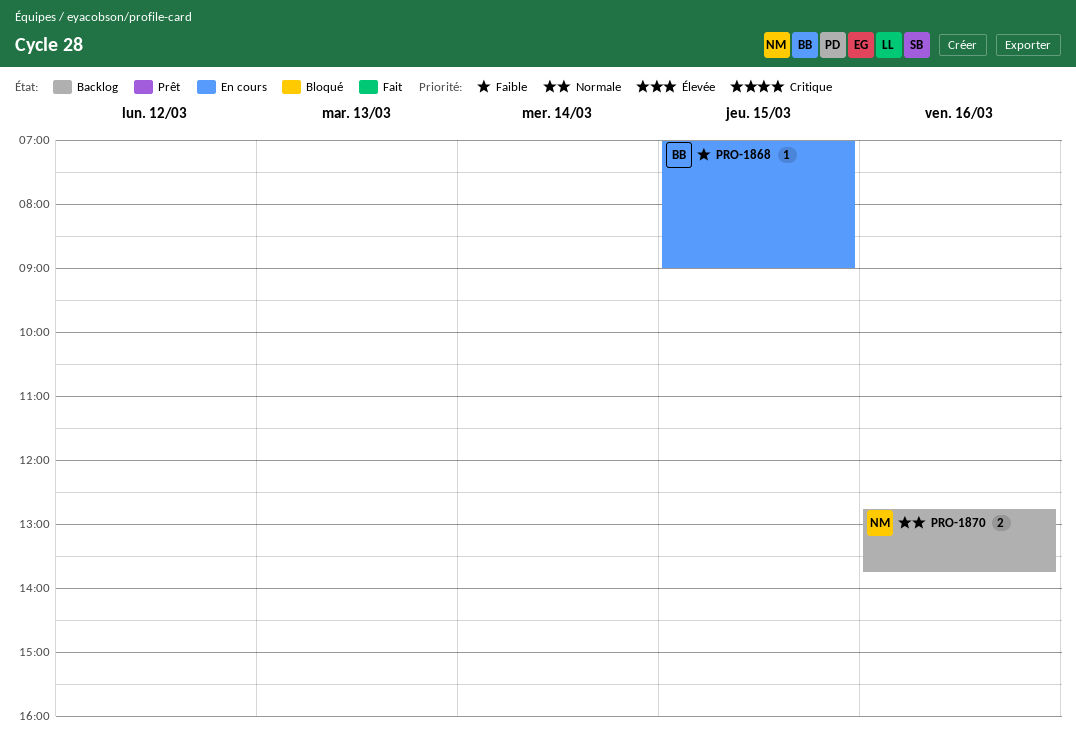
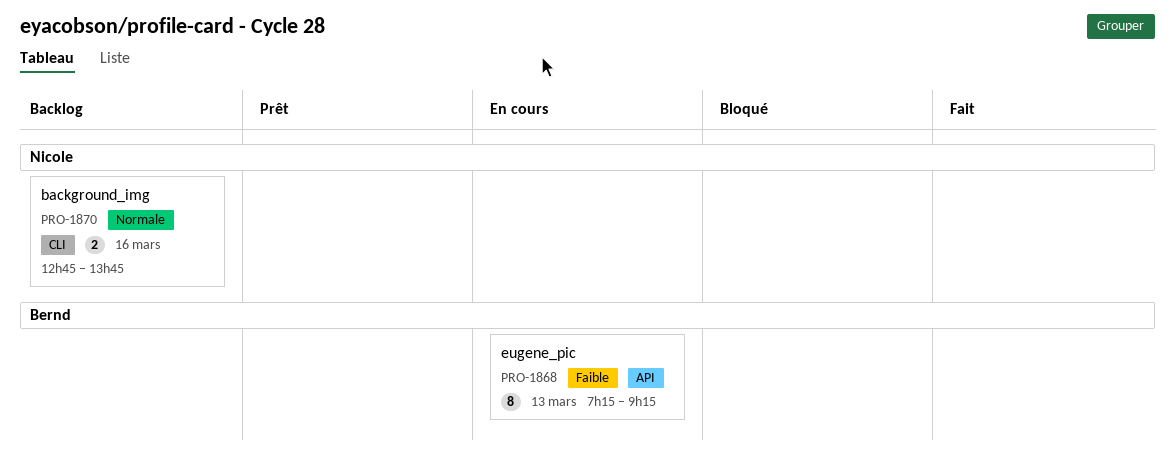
PRO-1868, estimate: 1 -> 8
PRO-1868, day: Mar 15 -> Mar 13
PRO-1868, begins: 07:00 -> 07:15
PRO-1868, ends: 09:00 -> 09:15

